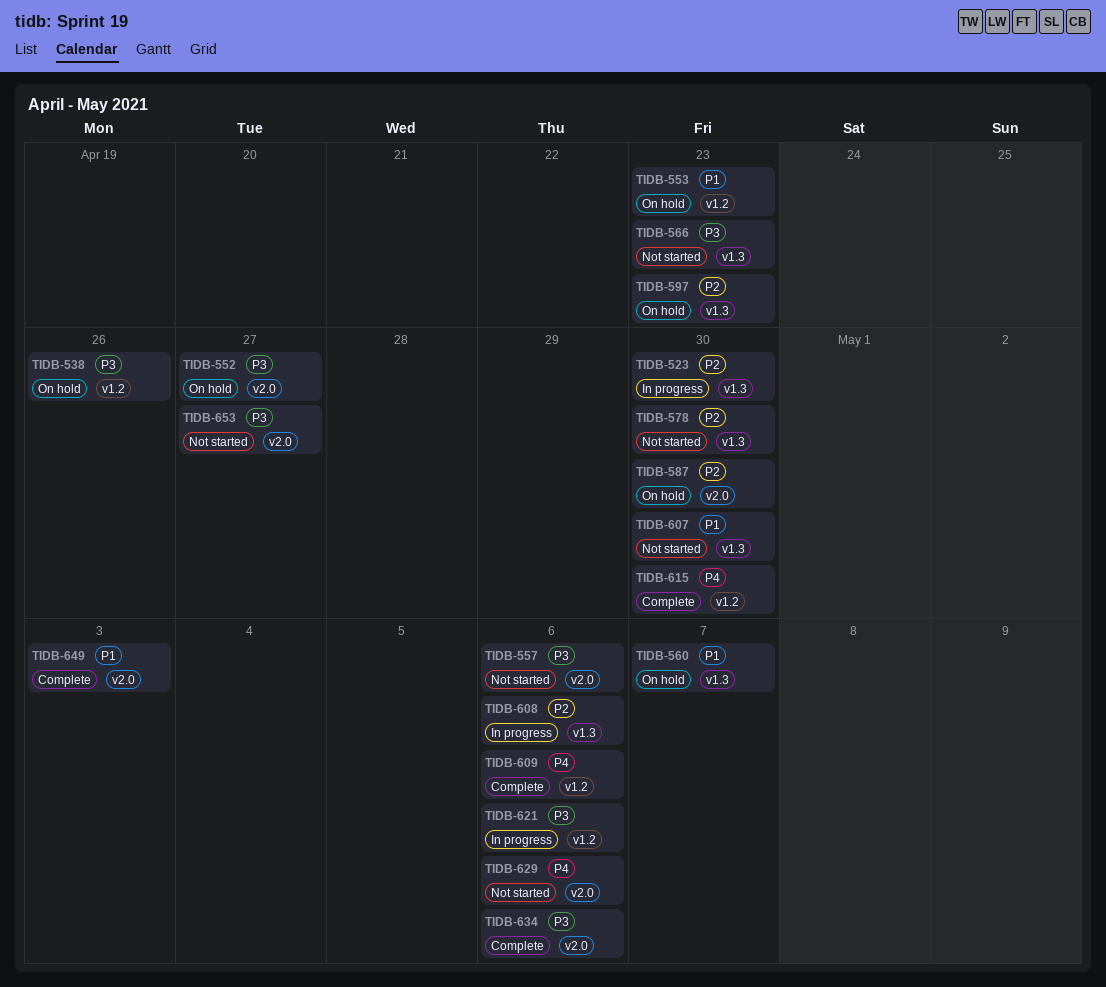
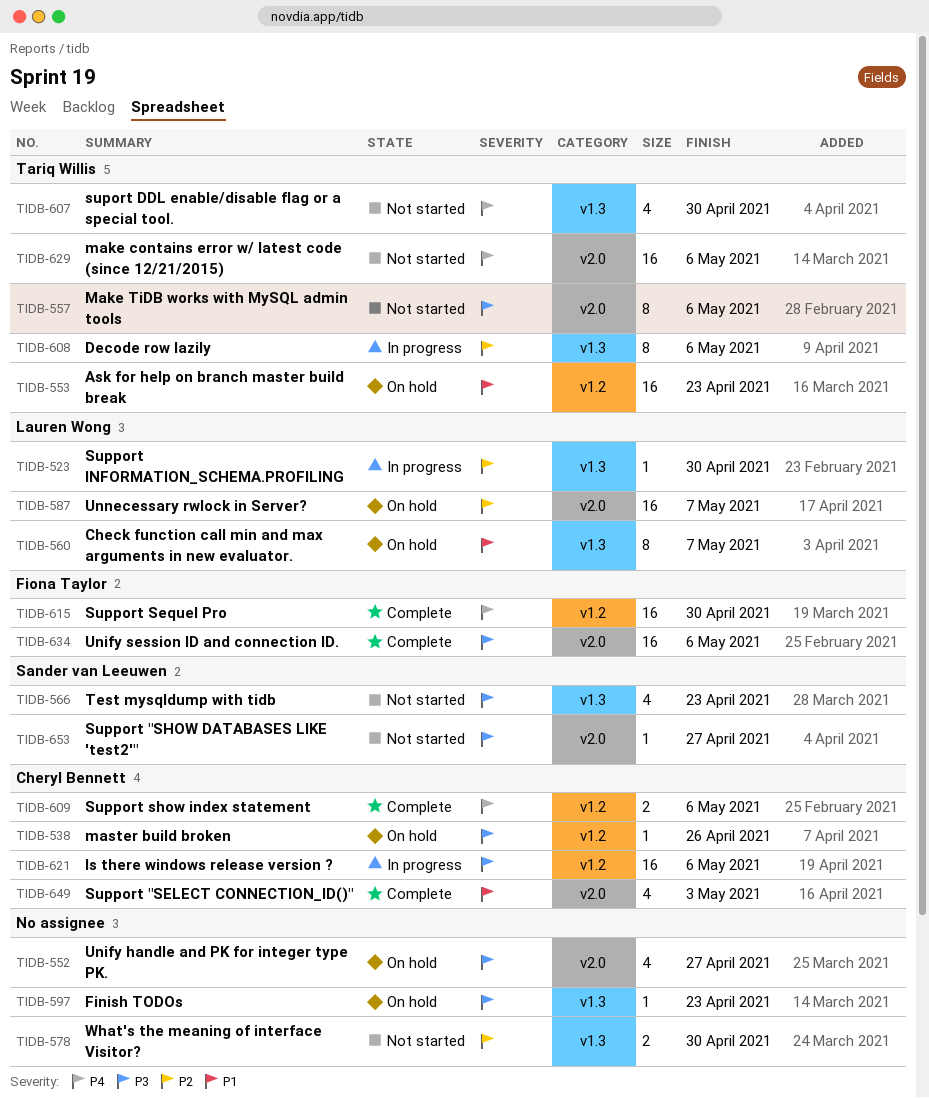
TIDB-587, due: Apr 30 -> May 7
TIDB-597, priority: P2 -> P3
TIDB-607, priority: P1 -> P4

